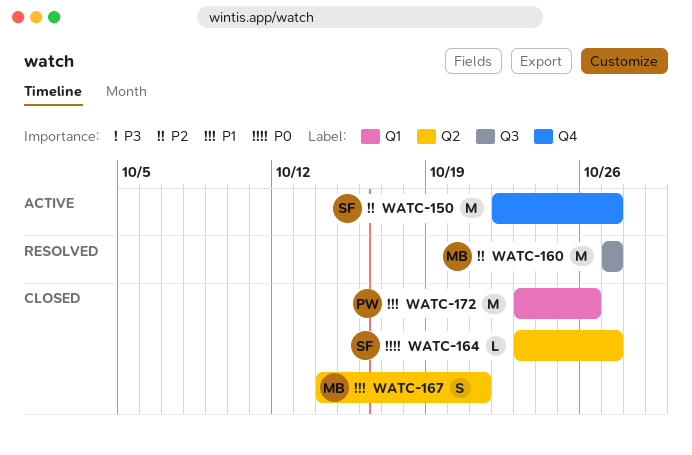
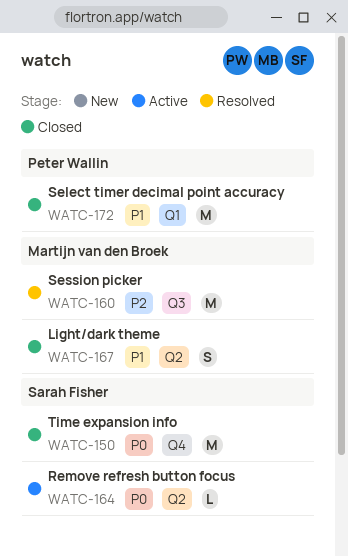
WATC-150, status: Active -> Closed
WATC-150, priority: P2 -> P0
WATC-164, status: Closed -> Active

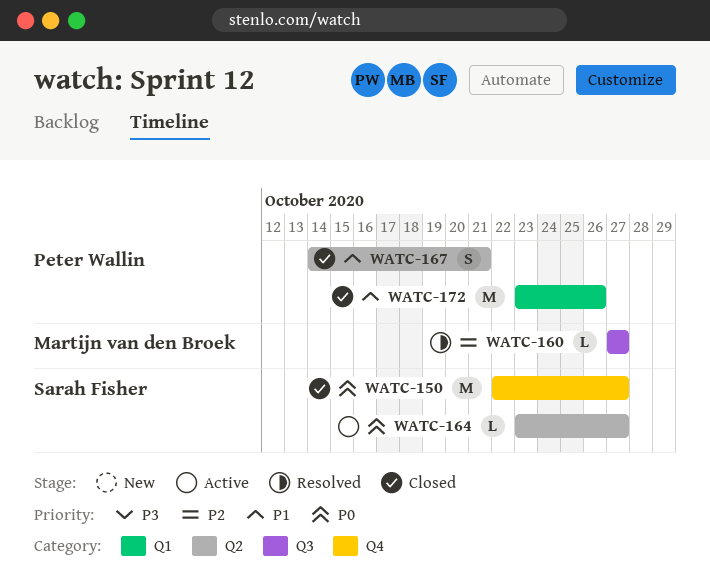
WATC-160, estimate: M -> L
WATC-167, owner: Martijn van den Broek -> Peter Wallin

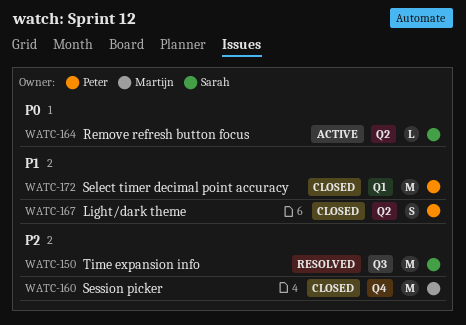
WATC-150, status: Closed -> Resolved
WATC-150, priority: P0 -> P2
WATC-150, label: Q4 -> Q3
WATC-160, status: Resolved -> Closed
WATC-160, label: Q3 -> Q4
WATC-160, estimate: L -> M

